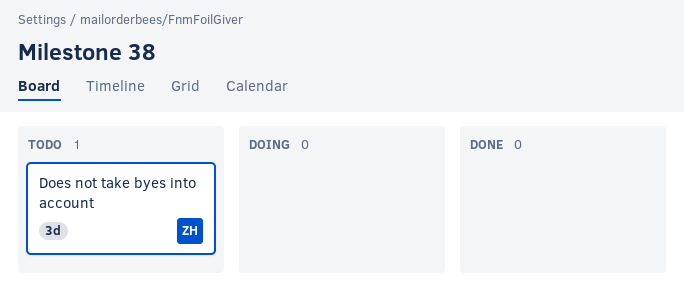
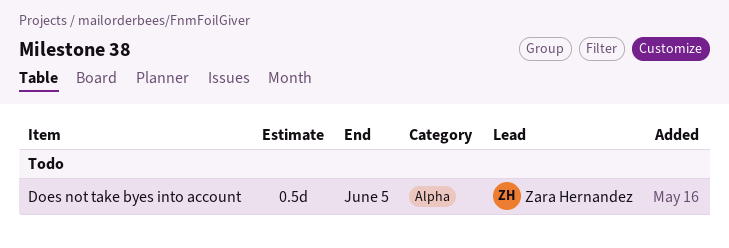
Does not take byes into account, estimate: 3d -> 0.5d

